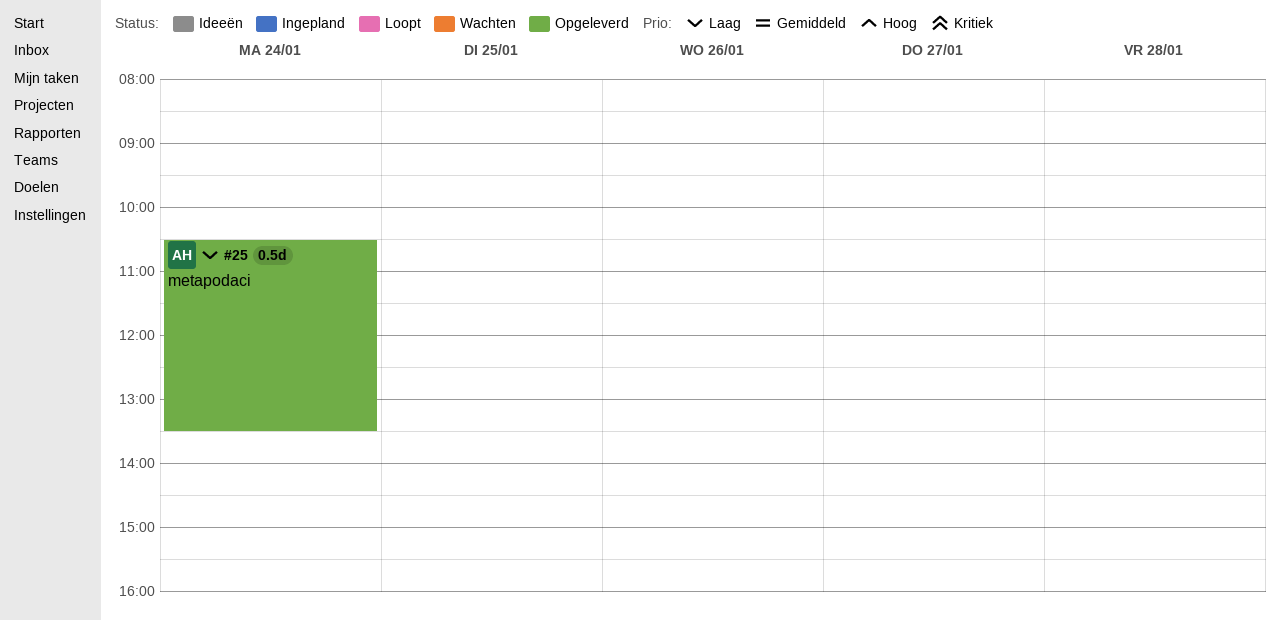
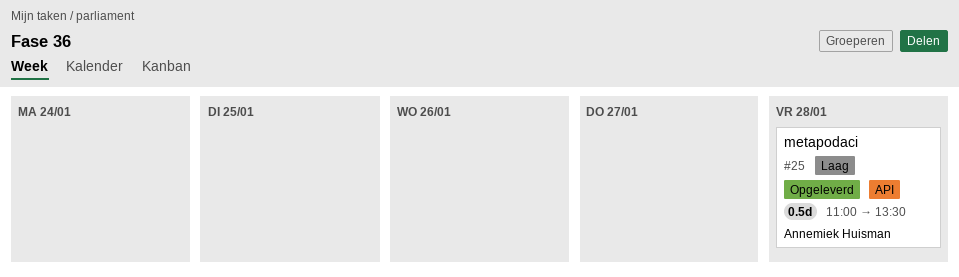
#25, day: Jan 24 -> Jan 28
#25, begins: 10:30 -> 11:00

